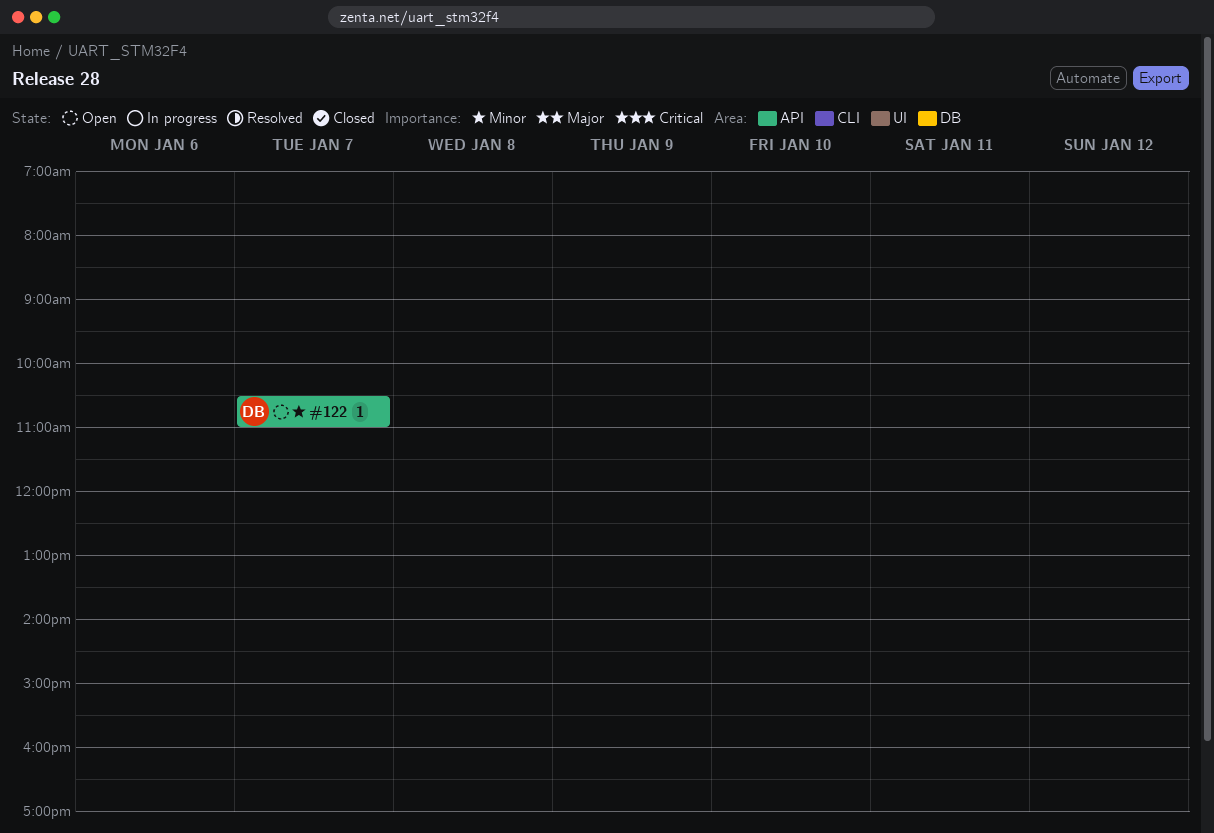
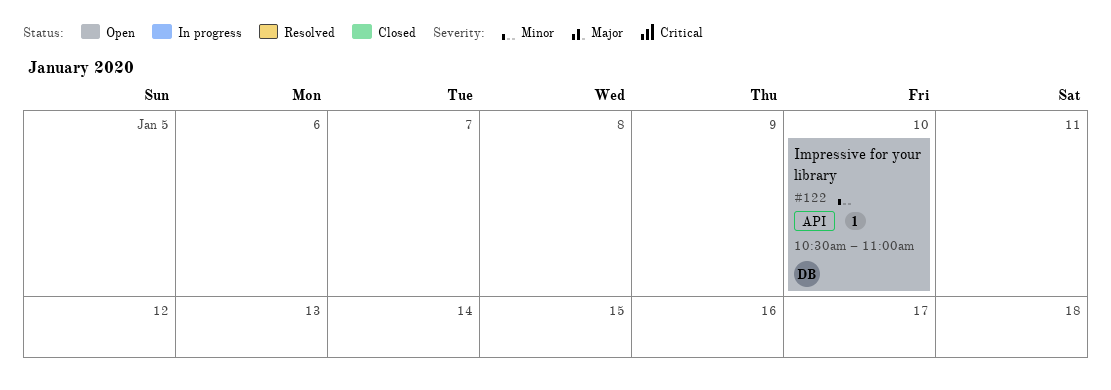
#122, day: Jan 7 -> Jan 10

